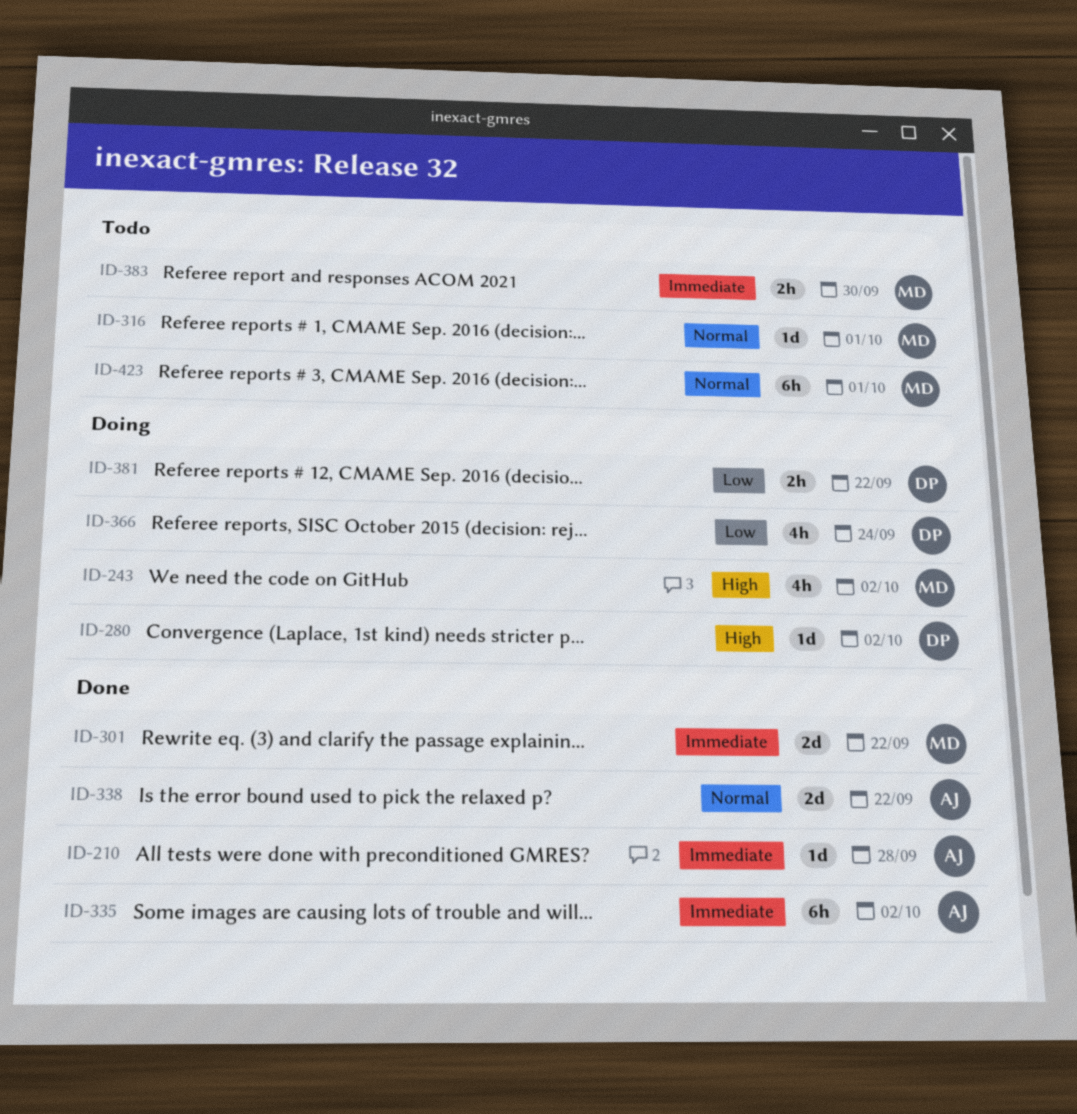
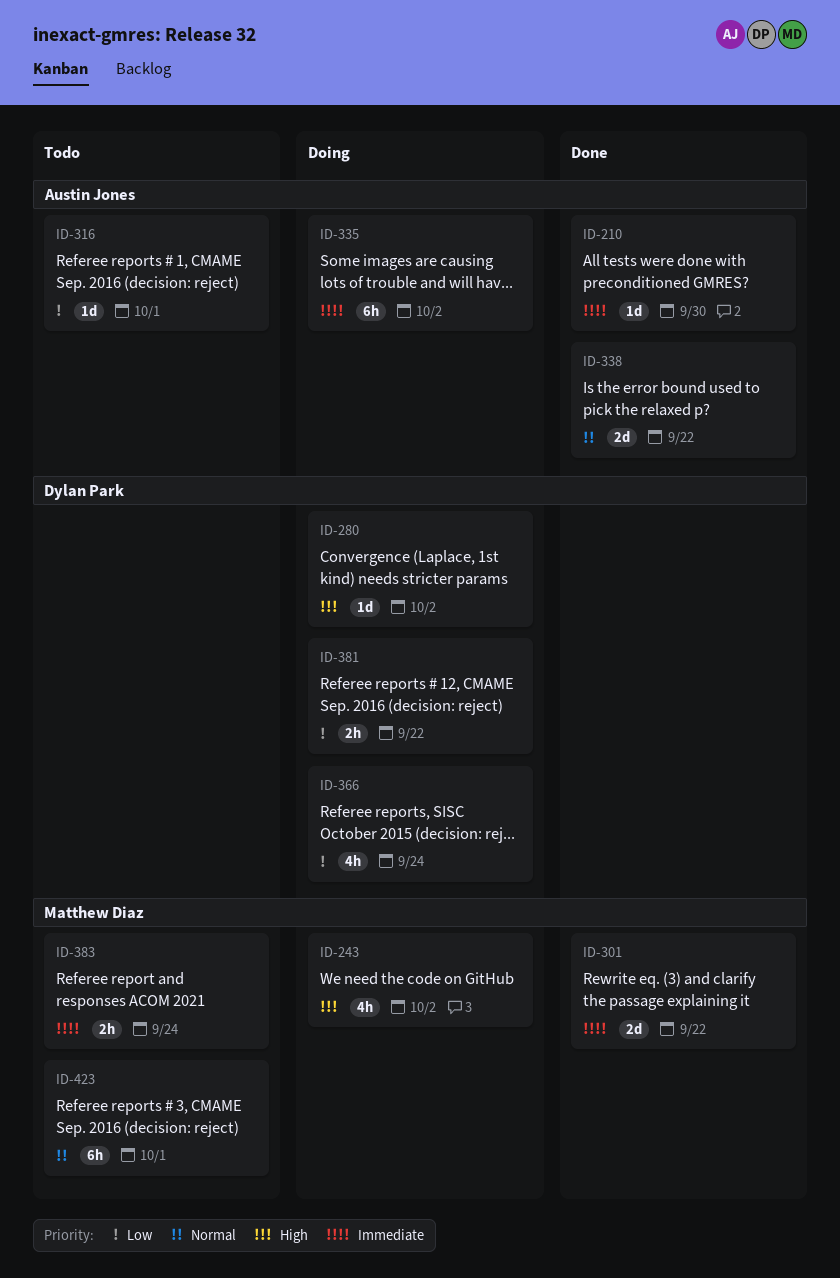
ID-210, due: Sep 28 -> Sep 30
ID-316, owner: Matthew Diaz -> Austin Jones
ID-316, priority: Normal -> Low
ID-335, status: Done -> Doing
ID-383, due: Sep 30 -> Sep 24

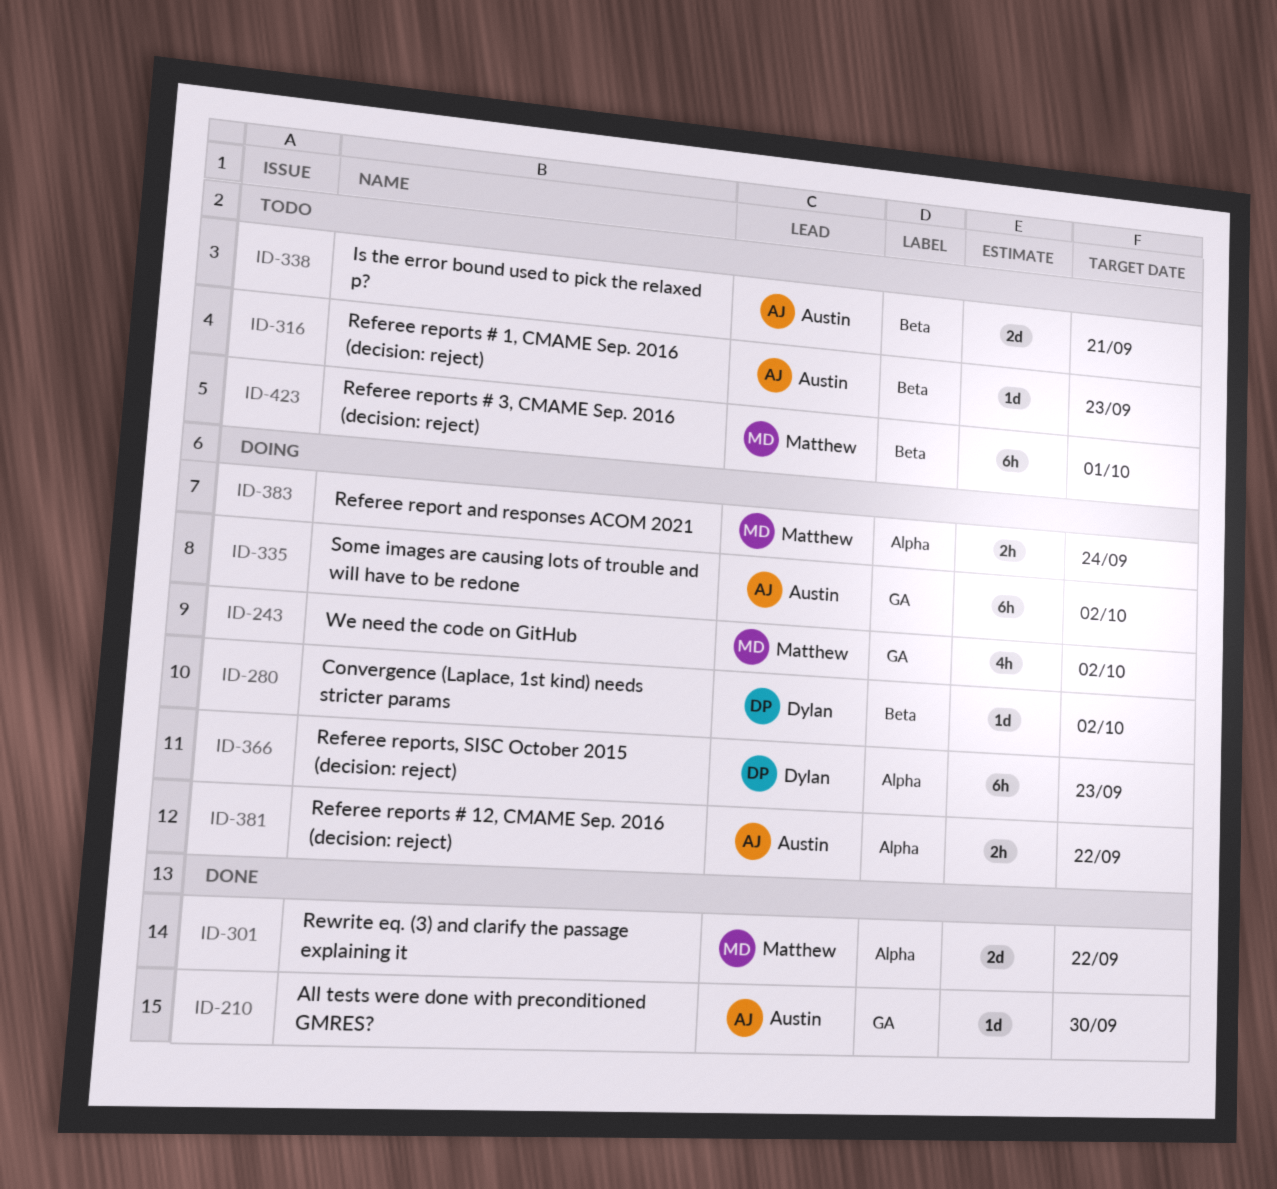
ID-316, due: Oct 1 -> Sep 23
ID-338, status: Done -> Todo
ID-338, due: Sep 22 -> Sep 21
ID-366, estimate: 4h -> 6h
ID-366, due: Sep 24 -> Sep 23
ID-381, owner: Dylan Park -> Austin Jones
ID-383, status: Todo -> Doing

